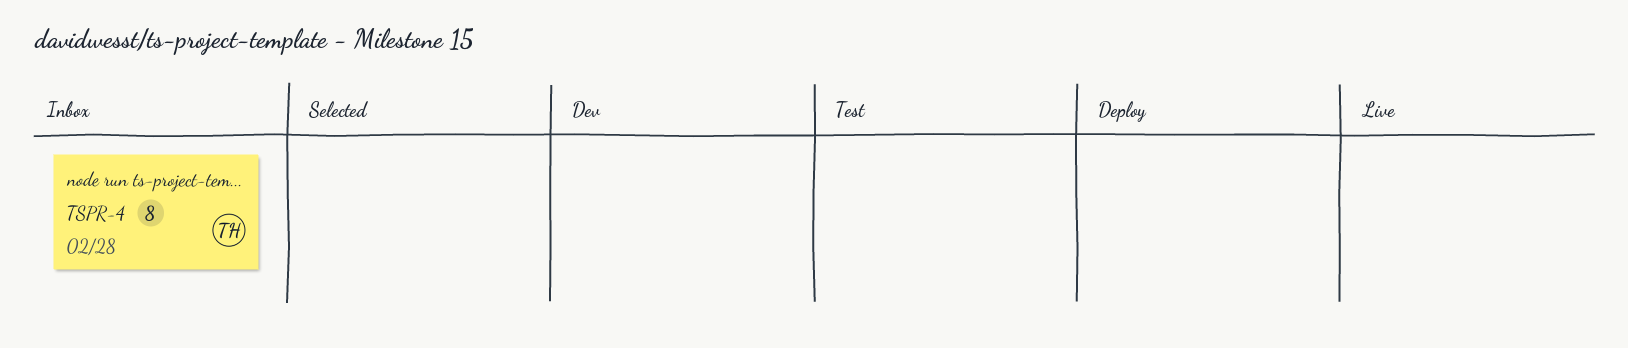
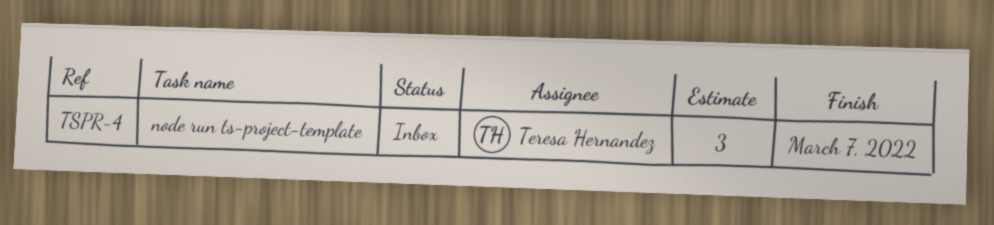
TSPR-4, estimate: 8 -> 3
TSPR-4, due: Feb 28 -> Mar 7

